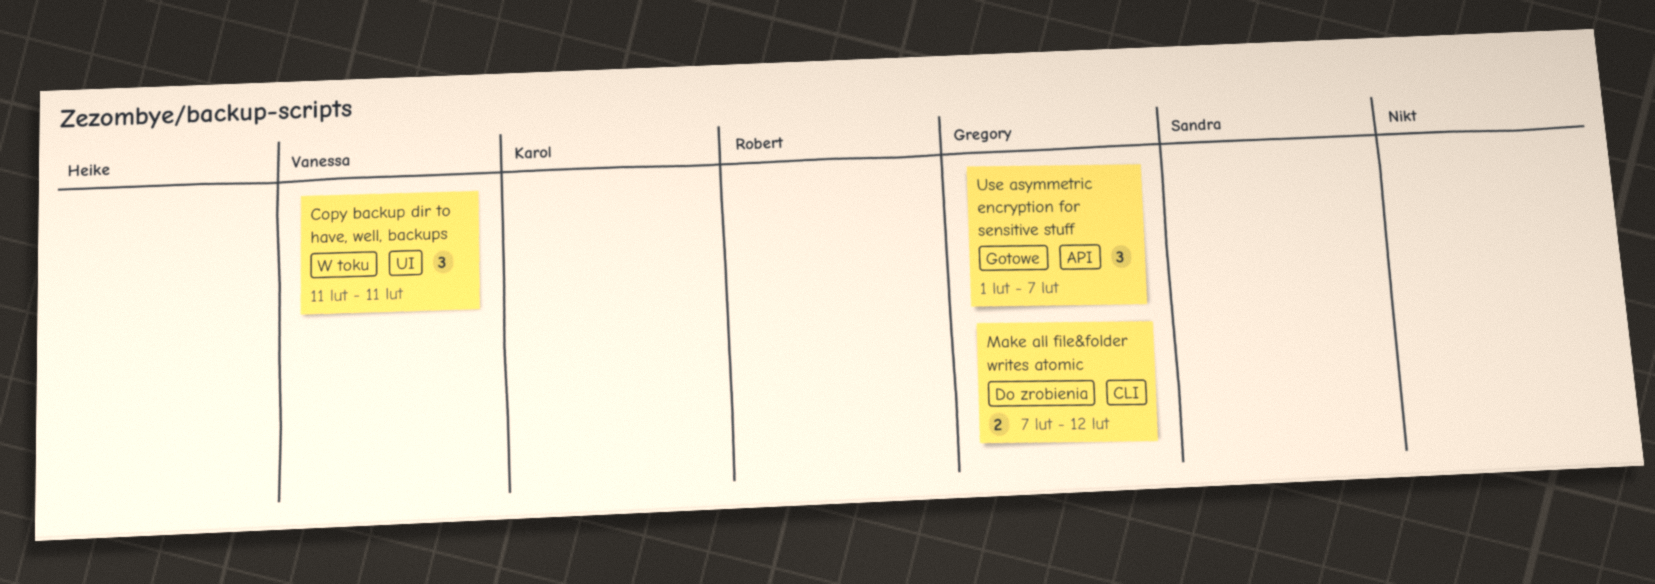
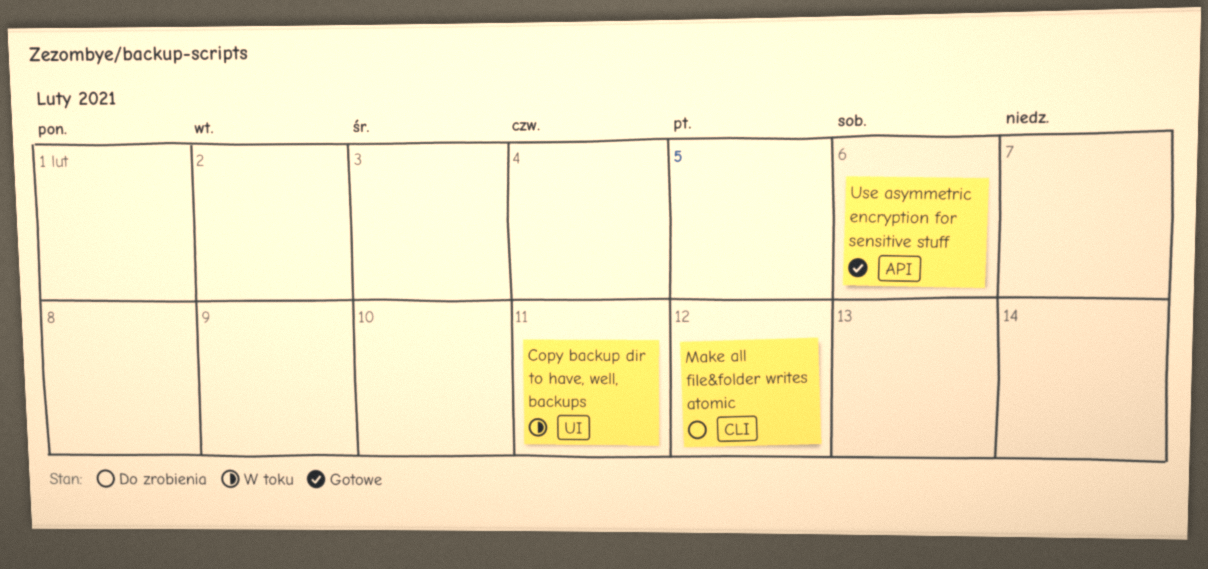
Use asymmetric encryption for sensitive stuff, due: Feb 7 -> Feb 6

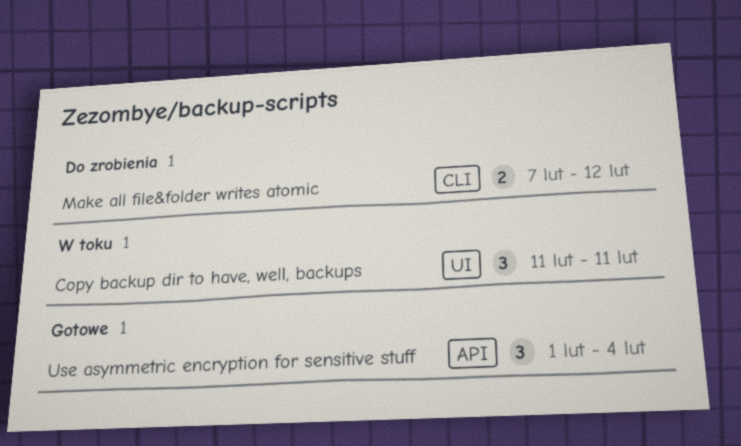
Use asymmetric encryption for sensitive stuff, due: Feb 6 -> Feb 4

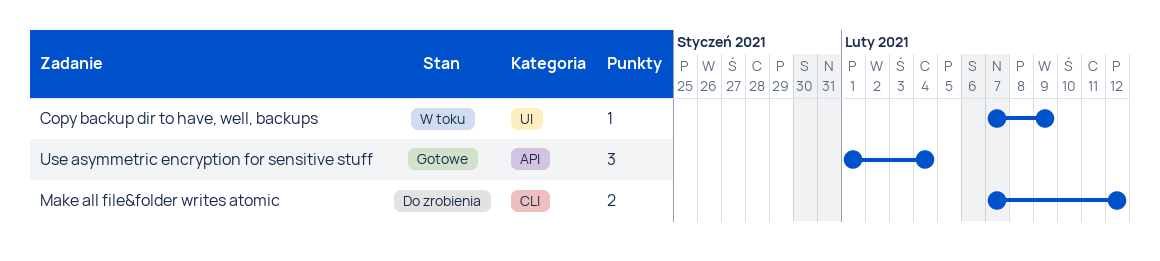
Copy backup dir to have, well, backups, estimate: 3 -> 1
Copy backup dir to have, well, backups, start: Feb 11 -> Feb 7
Copy backup dir to have, well, backups, due: Feb 11 -> Feb 9

